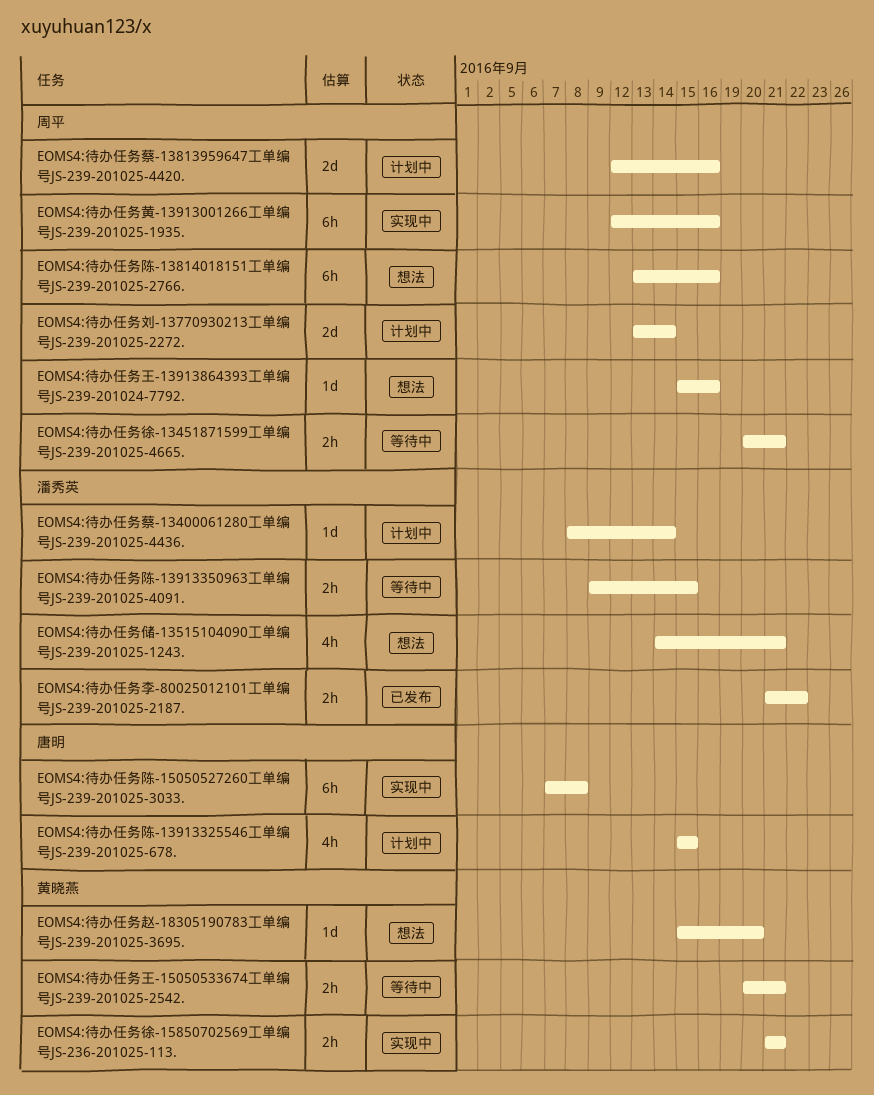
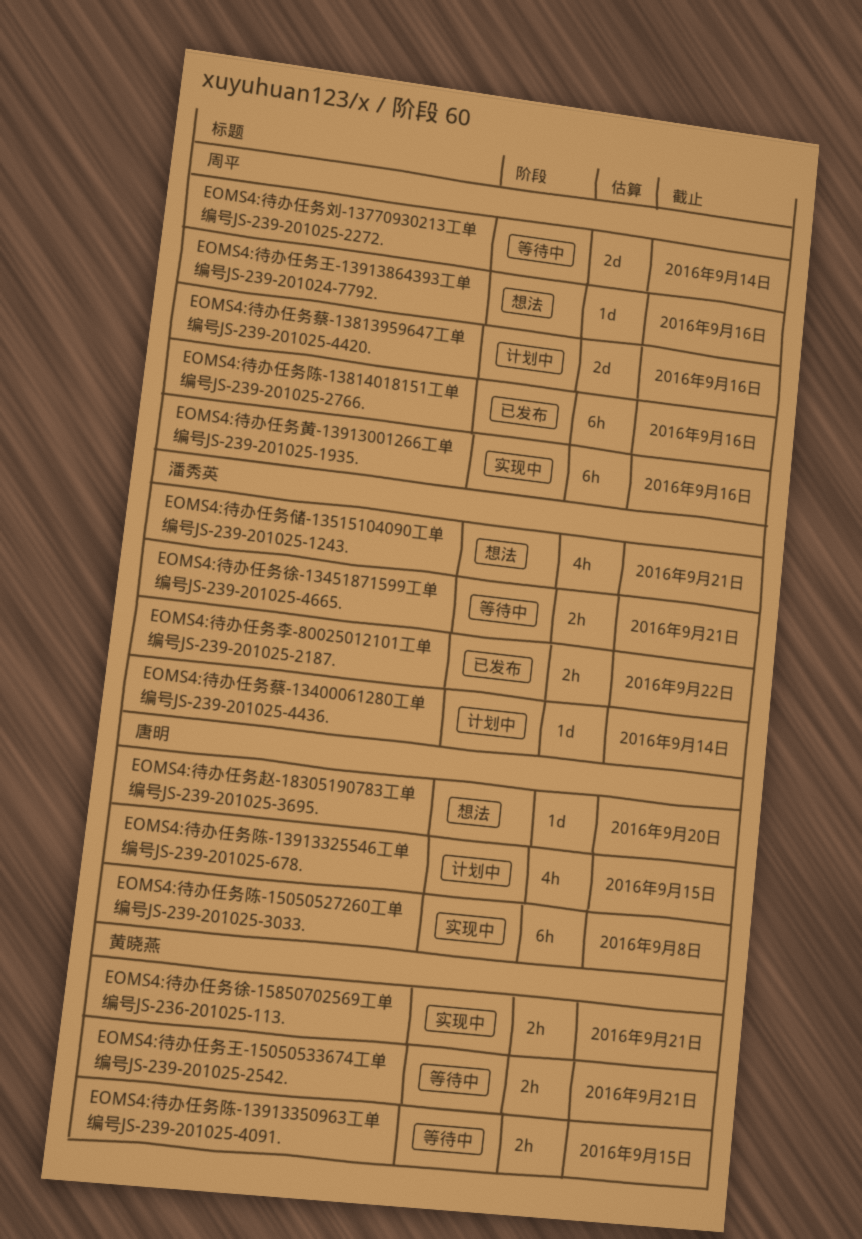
EOMS4:待办任务刘-13770930213工单编号JS-239-201025-2272., status: 计划中 -> 等待中
EOMS4:待办任务徐-13451871599工单编号JS-239-201025-4665., owner: 周平 -> 潘秀英
EOMS4:待办任务赵-18305190783工单编号JS-239-201025-3695., owner: 黄晓燕 -> 唐明
EOMS4:待办任务陈-13814018151工单编号JS-239-201025-2766., status: 想法 -> 已发布
EOMS4:待办任务陈-13913350963工单编号JS-239-201025-4091., owner: 潘秀英 -> 黄晓燕

